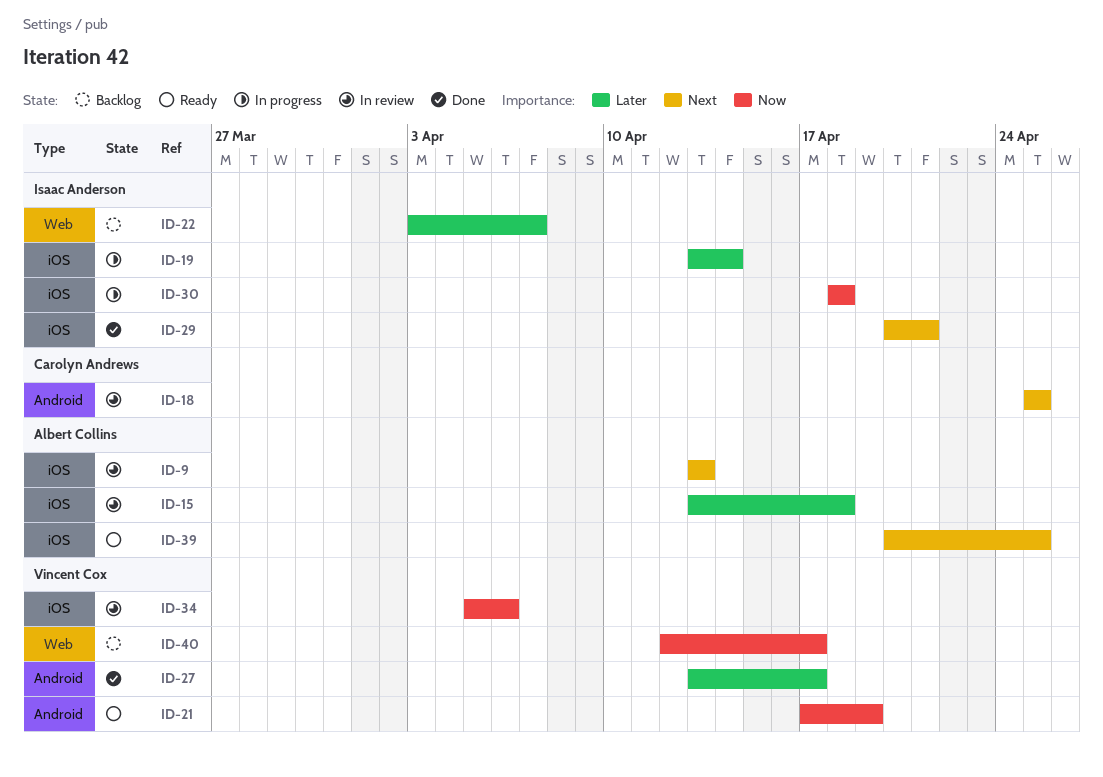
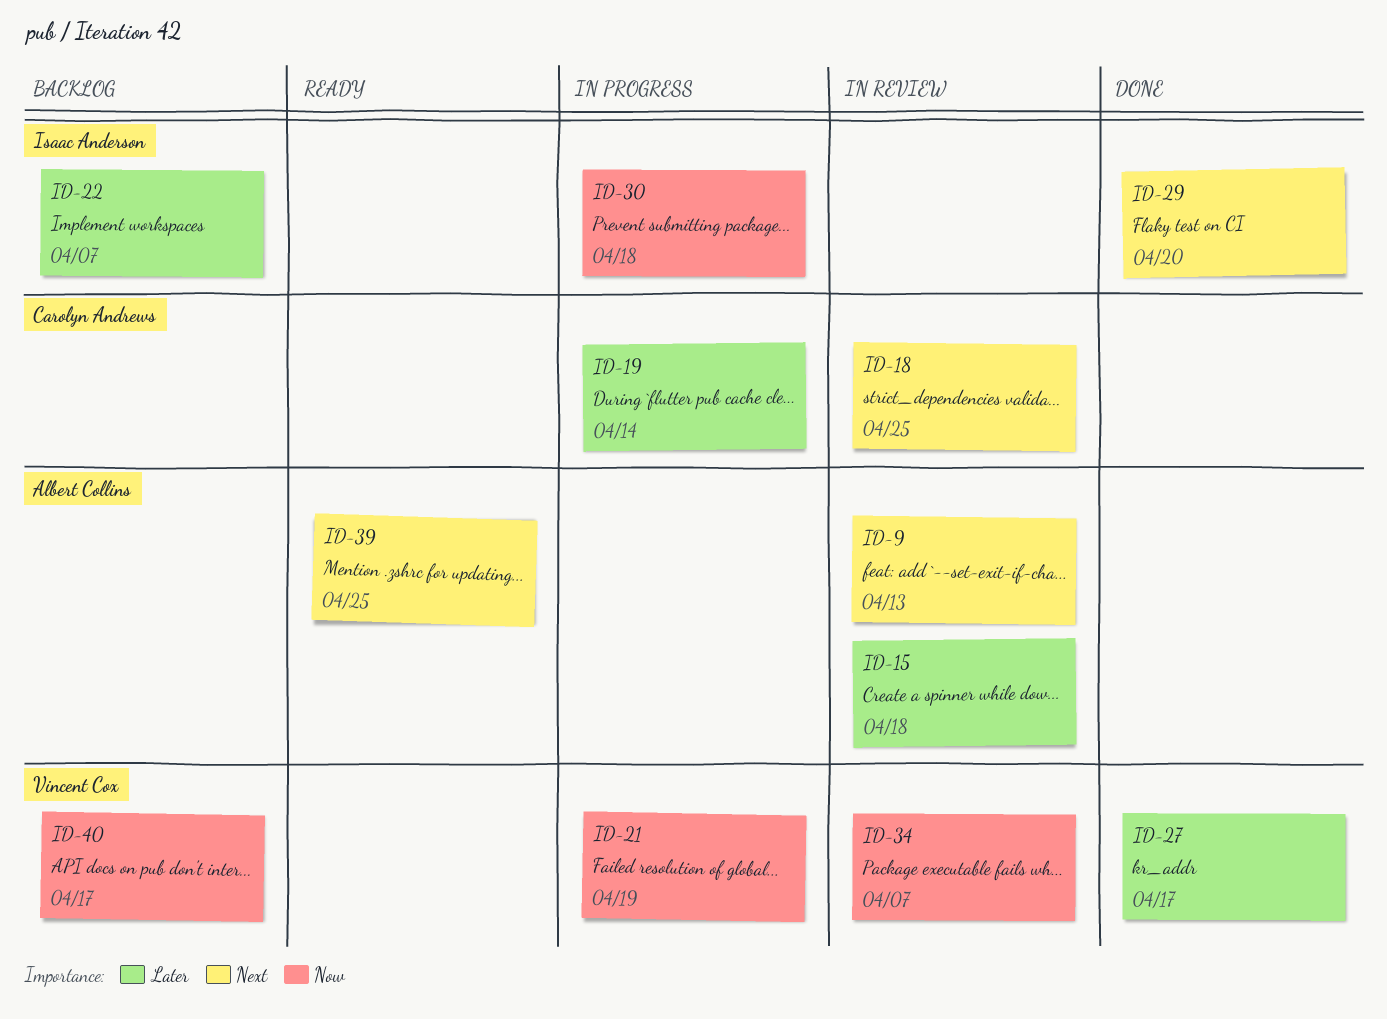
ID-19, owner: Isaac Anderson -> Carolyn Andrews
ID-21, status: Ready -> In progress
ID-29, due: Apr 21 -> Apr 20
ID-34, due: Apr 6 -> Apr 7

